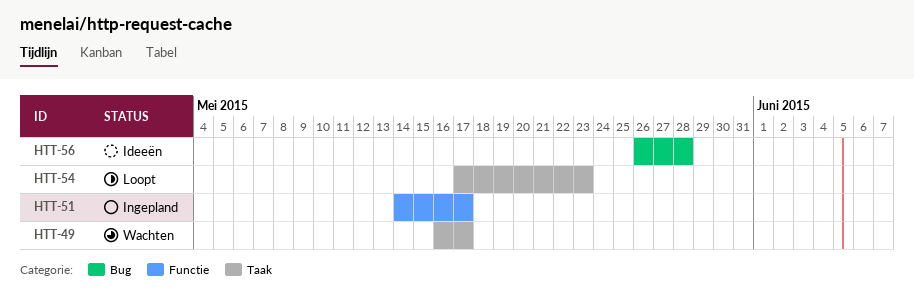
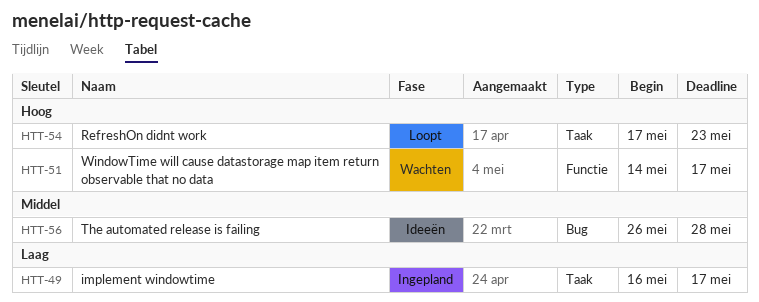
HTT-49, status: Wachten -> Ingepland
HTT-51, status: Ingepland -> Wachten

